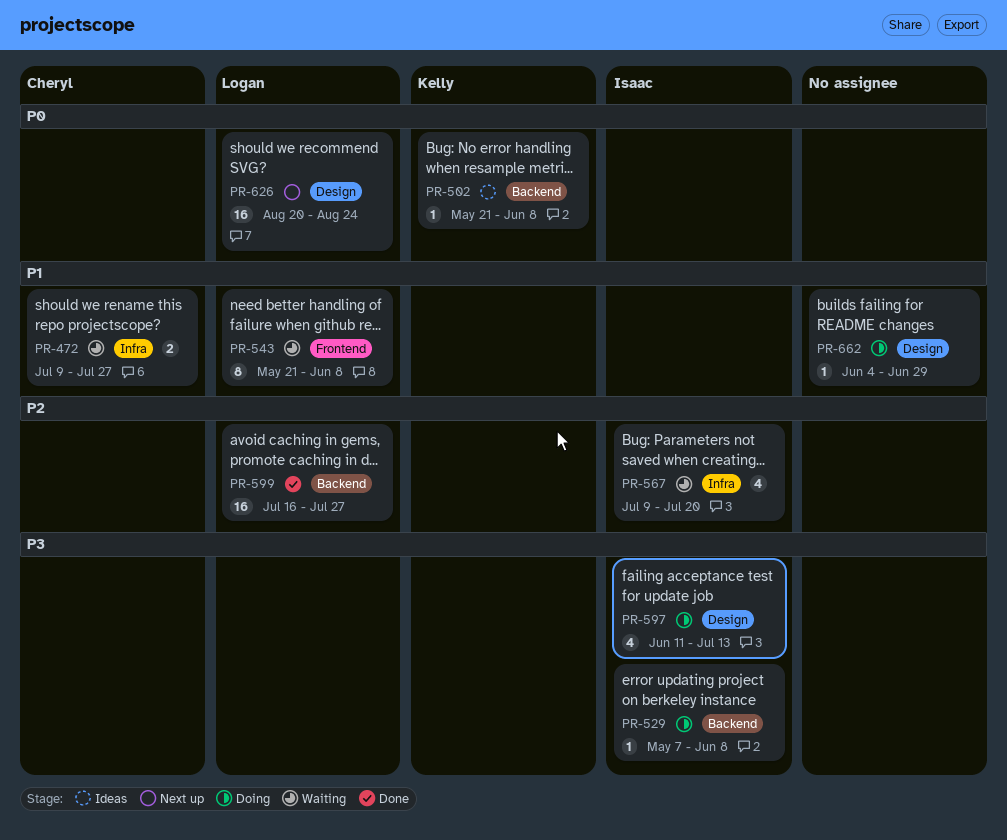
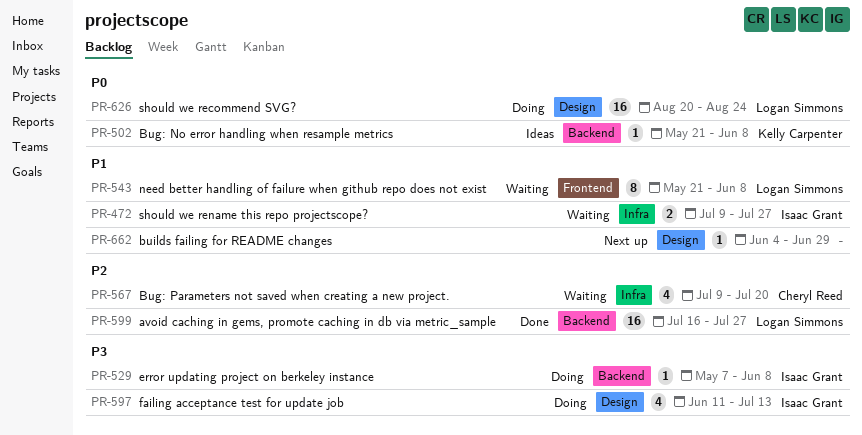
PR-472, owner: Cheryl Reed -> Isaac Grant
PR-567, owner: Isaac Grant -> Cheryl Reed
PR-626, status: Next up -> Doing
PR-662, status: Doing -> Next up

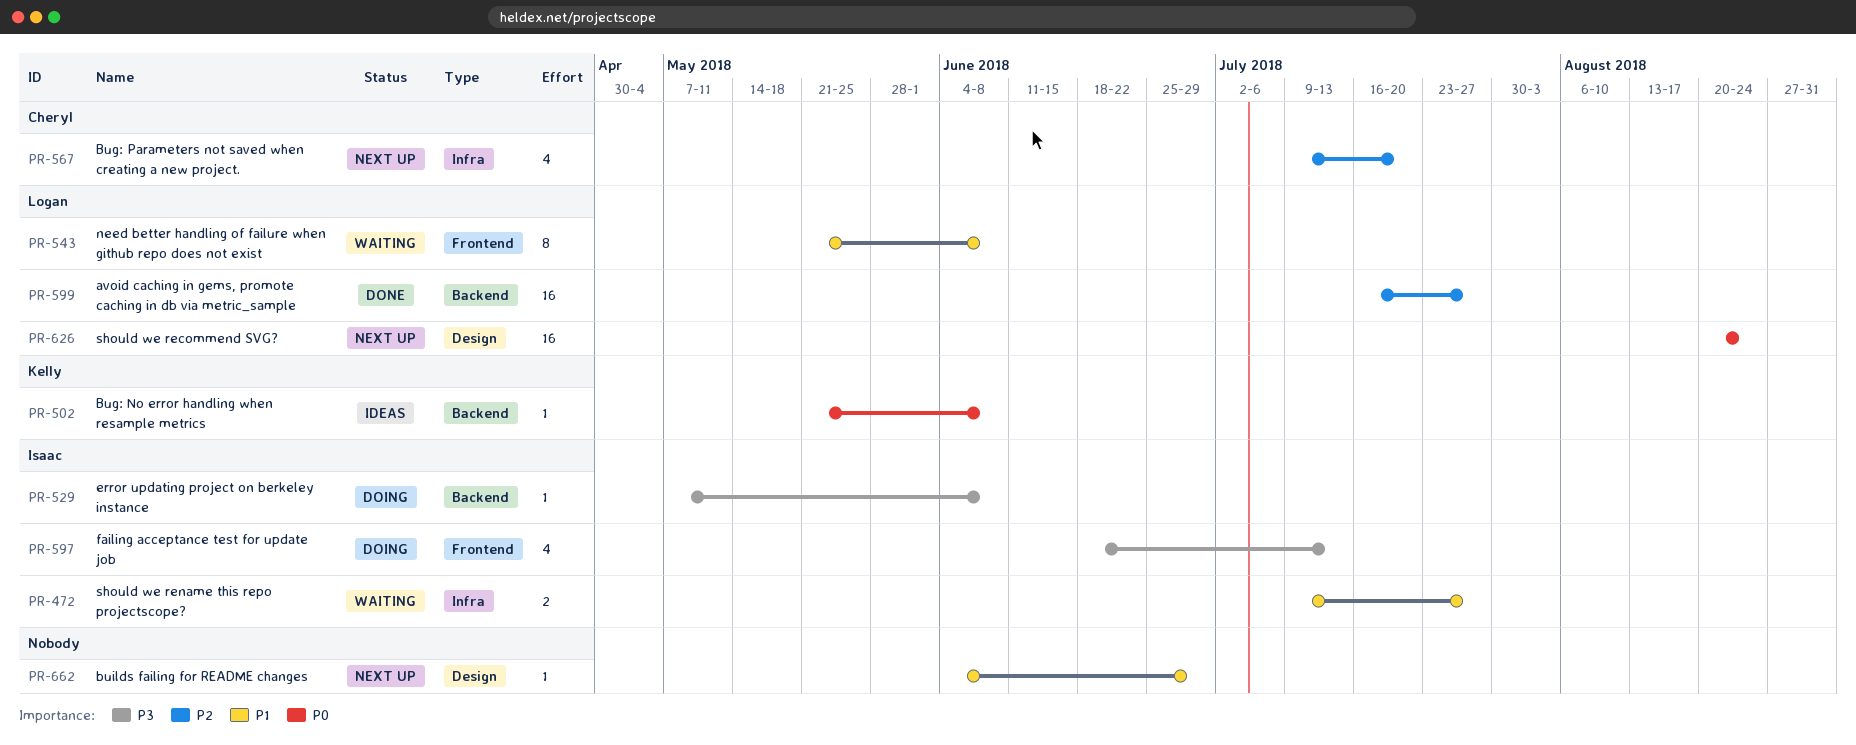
PR-567, status: Waiting -> Next up
PR-597, label: Design -> Frontend
PR-597, start: Jun 11 -> Jun 18
PR-626, status: Doing -> Next up

